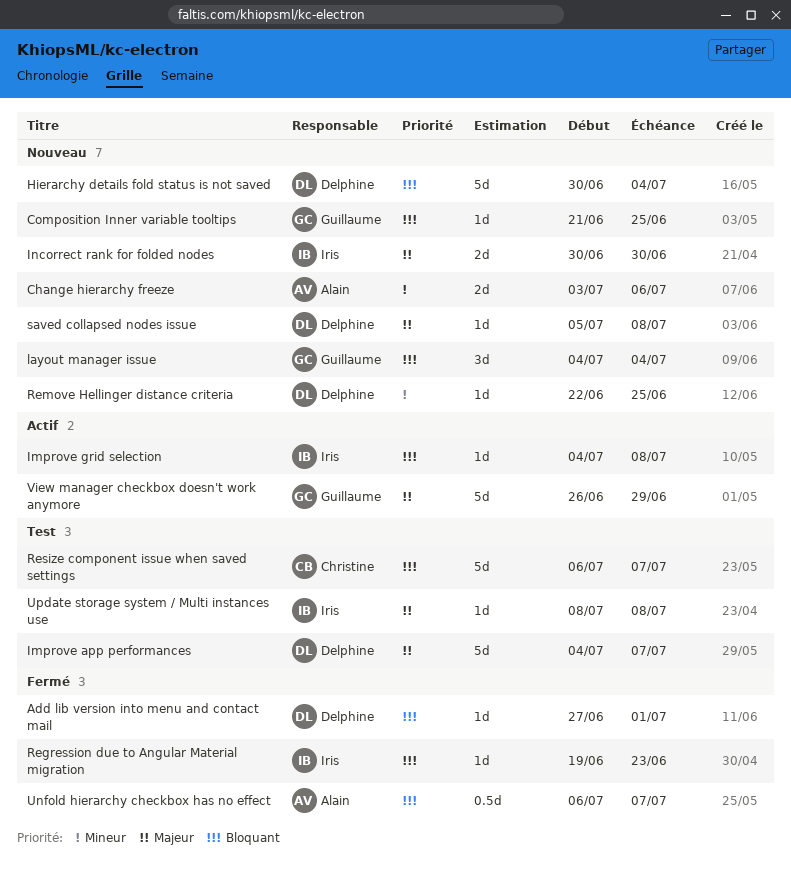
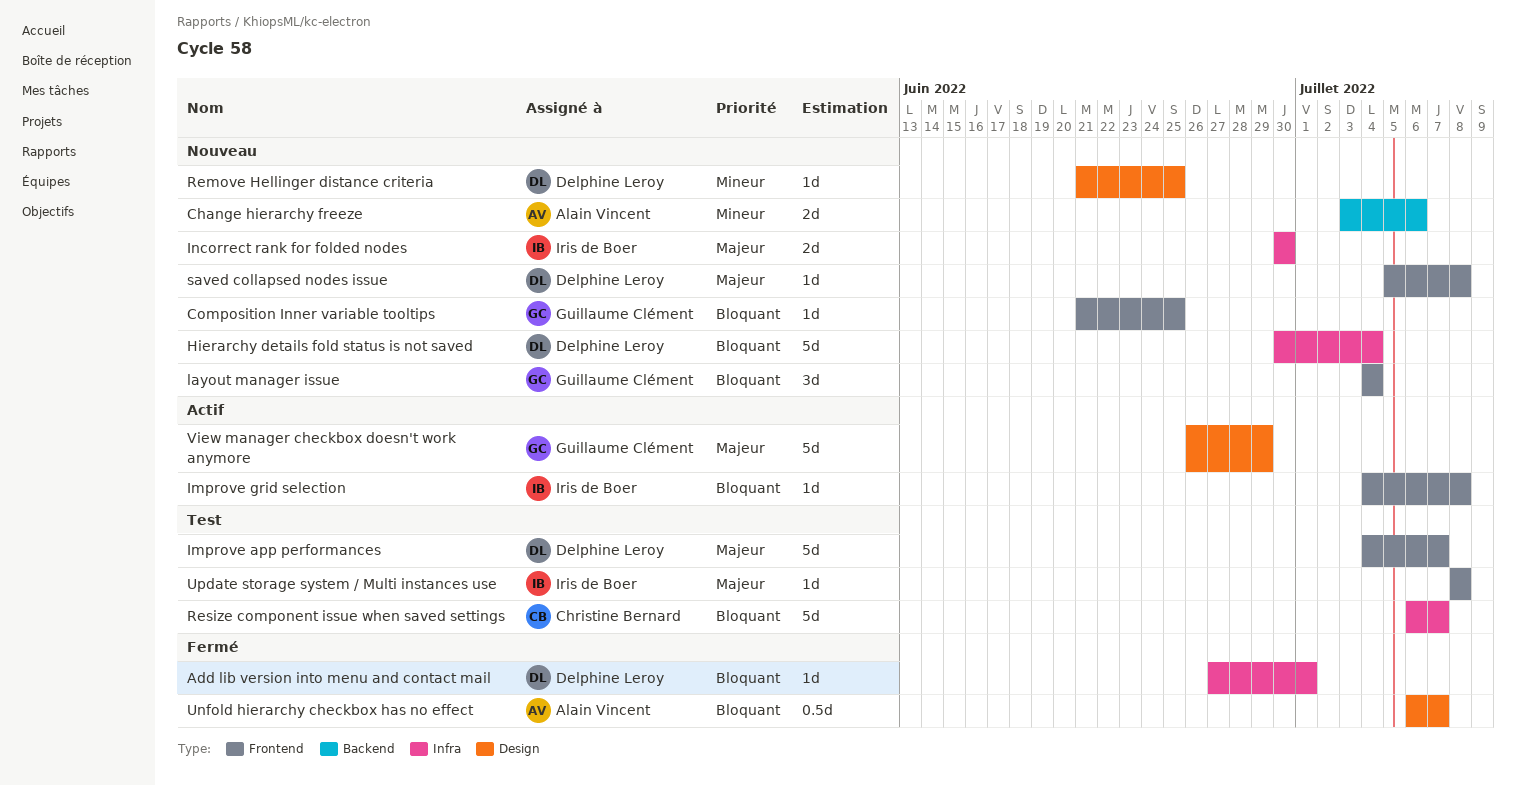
Regression due to Angular Material migration: present -> none
Remove Hellinger distance criteria, start: Jun 22 -> Jun 21

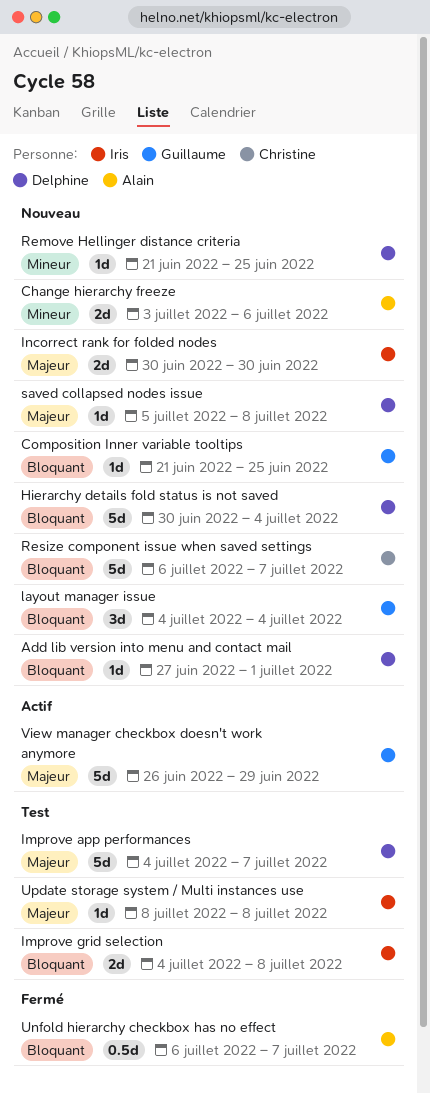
Add lib version into menu and contact mail, status: Fermé -> Nouveau
Improve grid selection, status: Actif -> Test
Improve grid selection, estimate: 1d -> 2d
Resize component issue when saved settings, status: Test -> Nouveau

